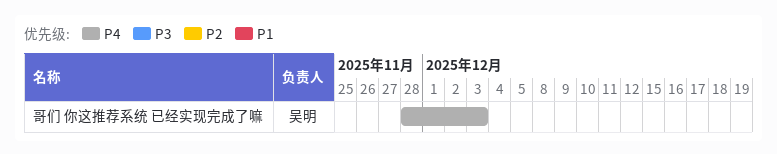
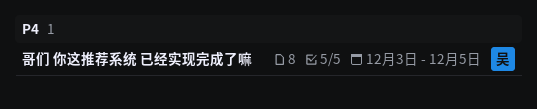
哥们 你这推荐系统 已经实现完成了嘛, start: Nov 28 -> Dec 3
哥们 你这推荐系统 已经实现完成了嘛, due: Dec 3 -> Dec 5

